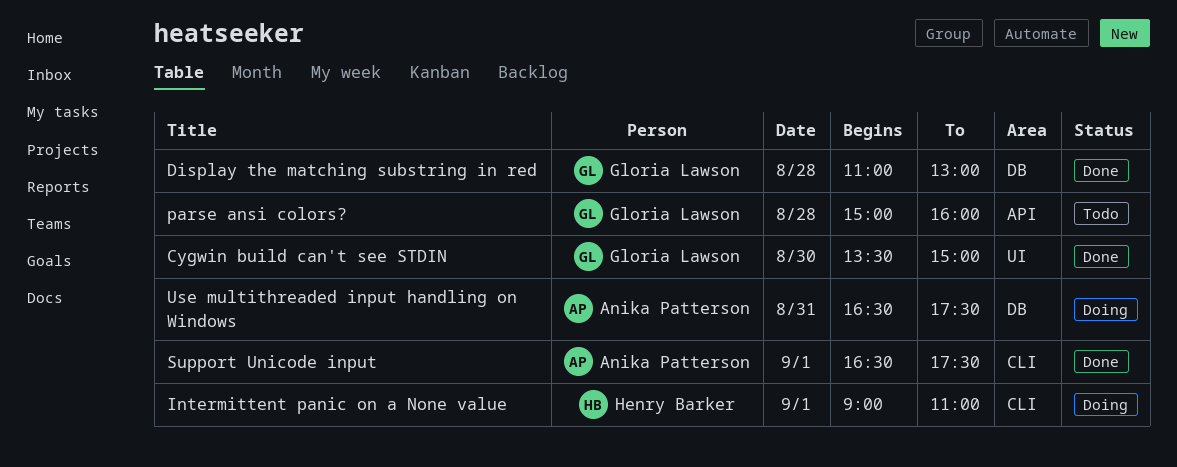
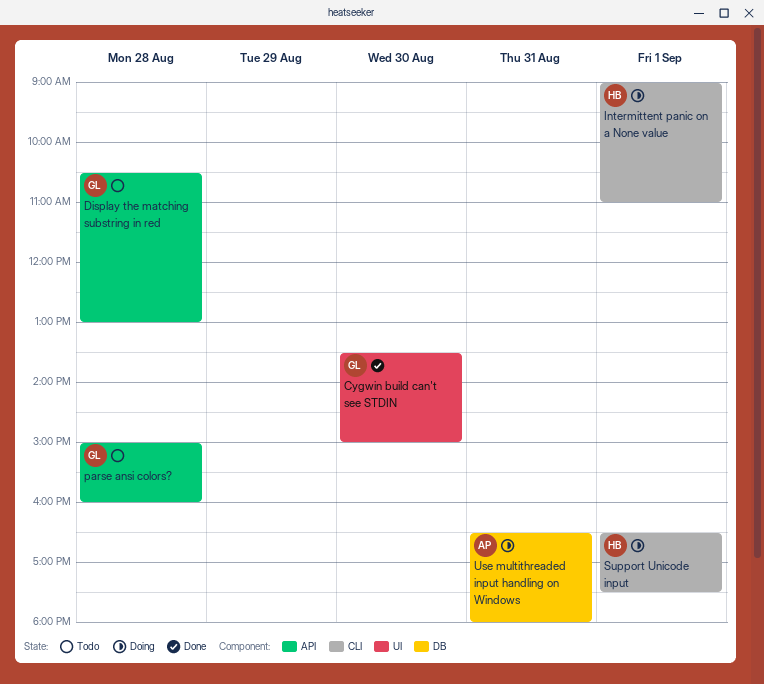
Display the matching substring in red, status: Done -> Todo
Display the matching substring in red, label: DB -> API
Display the matching substring in red, begins: 11:00 -> 10:30
Support Unicode input, status: Done -> Doing
Support Unicode input, owner: Anika Patterson -> Henry Barker
Use multithreaded input handling on Windows, ends: 17:30 -> 18:00

